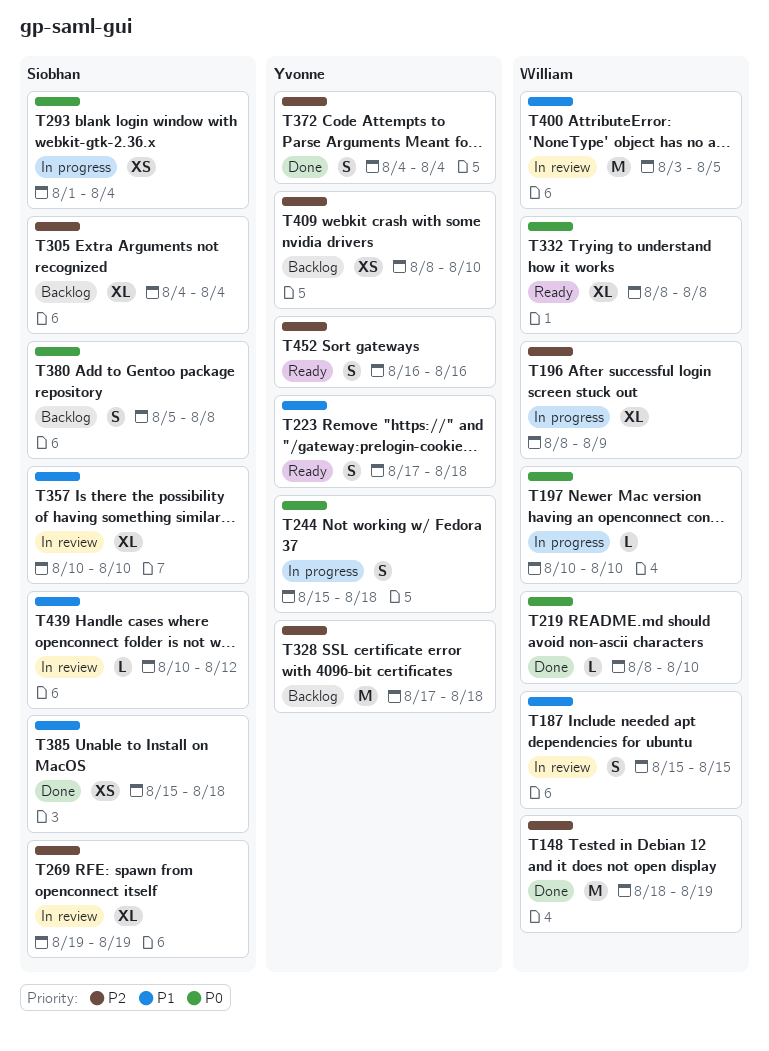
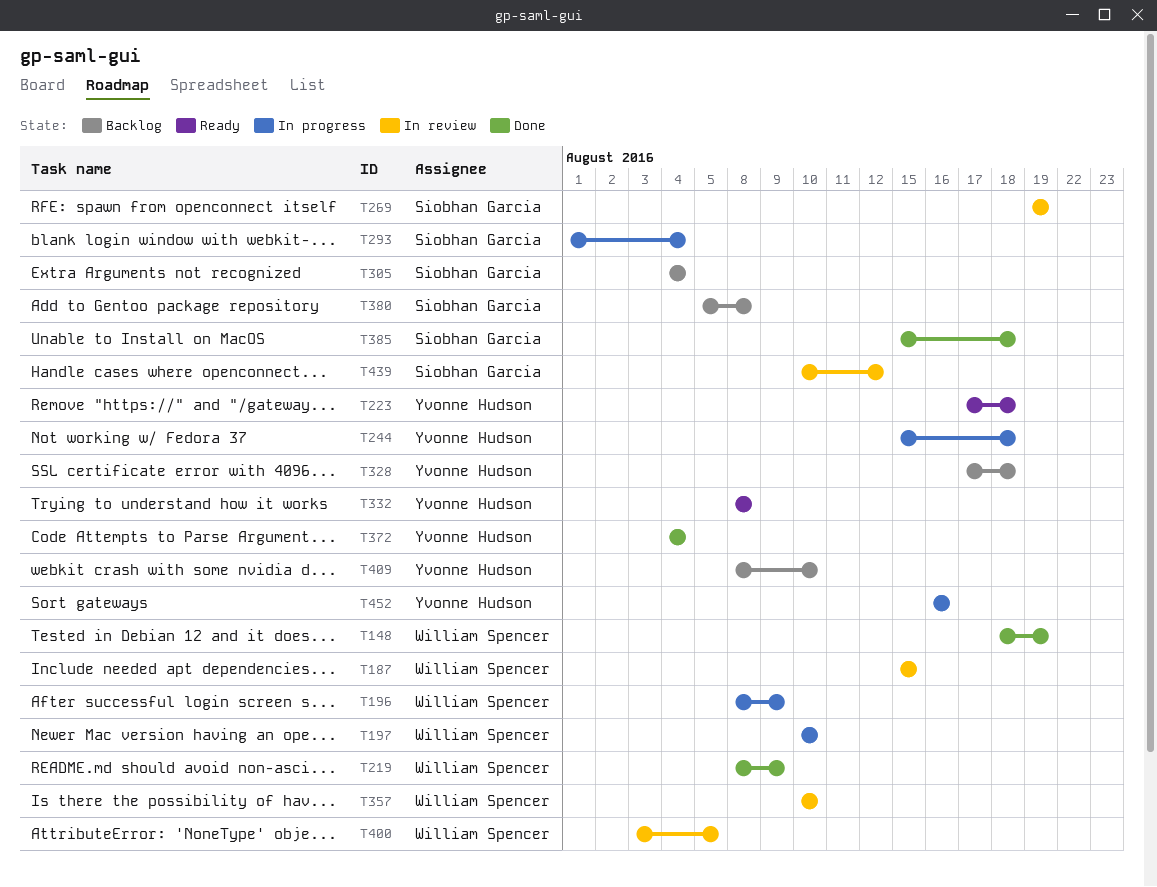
T219, due: Aug 10 -> Aug 9
T332, owner: William Spencer -> Yvonne Hudson
T357, owner: Siobhan Garcia -> William Spencer
T452, status: Ready -> In progress

